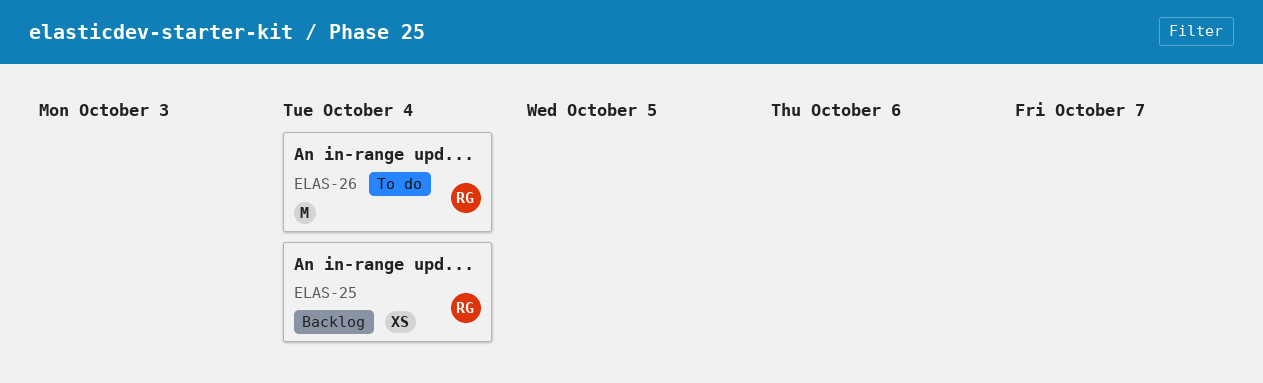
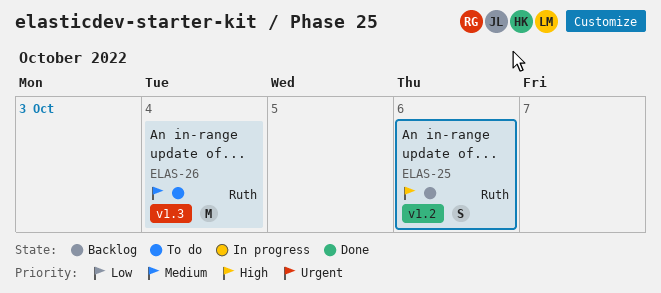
ELAS-25, estimate: XS -> S
ELAS-25, due: Oct 4 -> Oct 6

